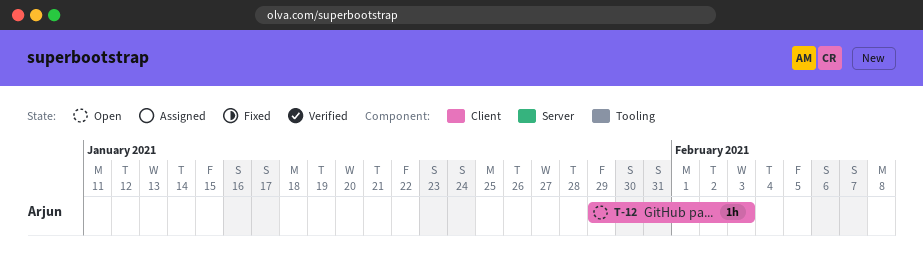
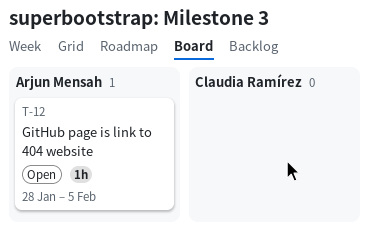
T-12, start: Jan 29 -> Jan 28
T-12, due: Feb 3 -> Feb 5

